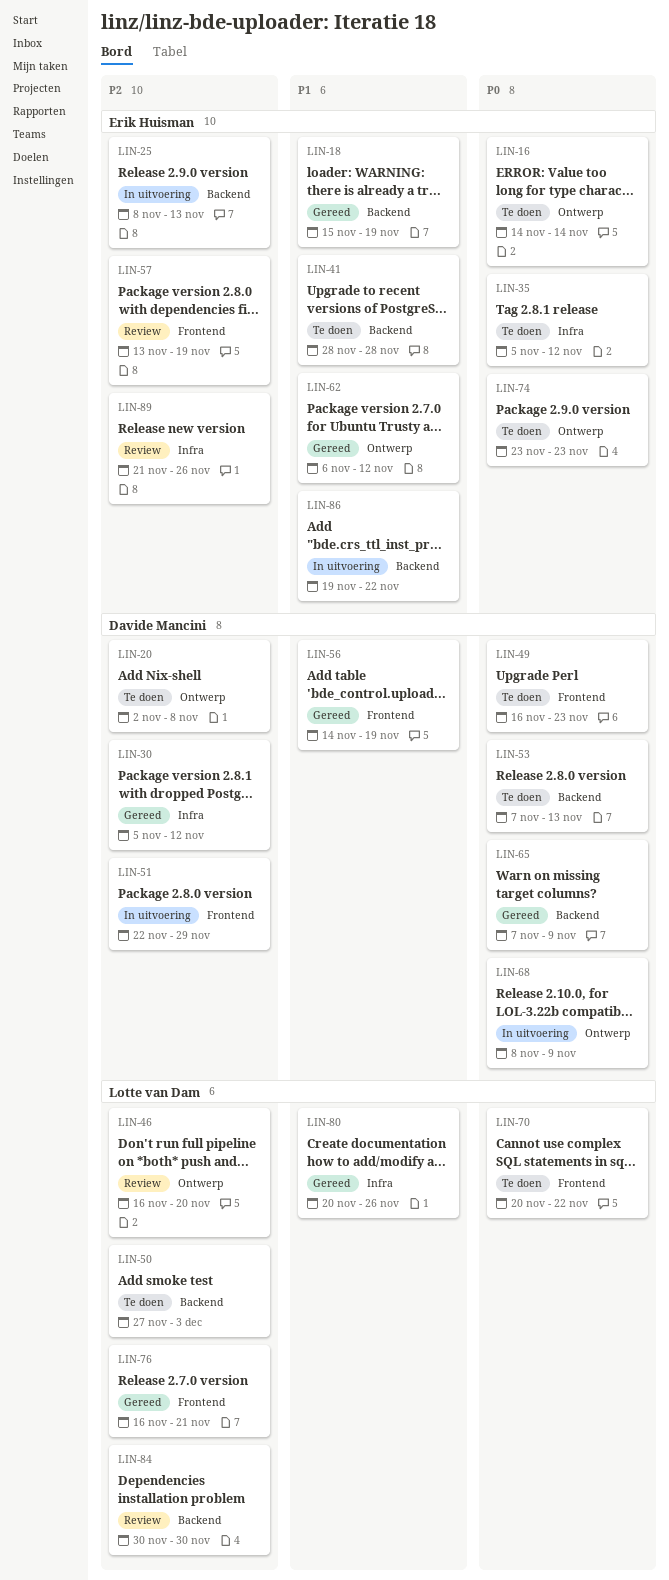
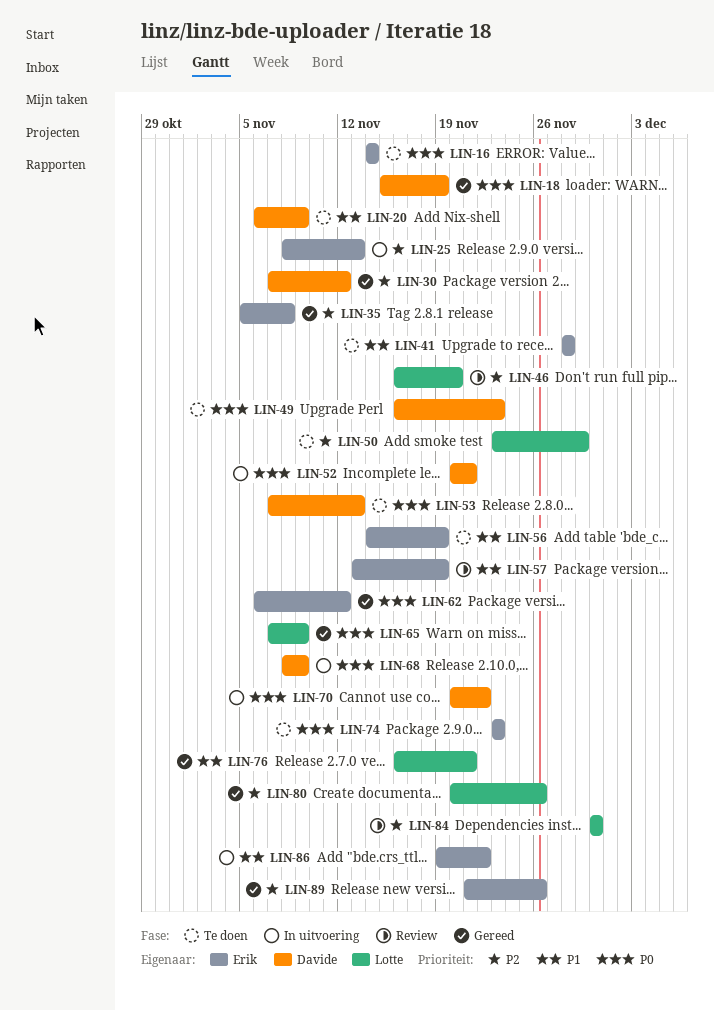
LIN-18, owner: Erik Huisman -> Davide Mancini
LIN-18, priority: P1 -> P0
LIN-20, priority: P2 -> P1
LIN-20, start: Nov 2 -> Nov 6
LIN-20, due: Nov 8 -> Nov 9
LIN-30, start: Nov 5 -> Nov 7
LIN-35, status: Te doen -> Gereed
LIN-35, priority: P0 -> P2
LIN-35, due: Nov 12 -> Nov 8
LIN-50, start: Nov 27 -> Nov 23
LIN-50, due: Dec 3 -> Nov 29
LIN-51: present -> none
LIN-52: none -> present
LIN-56, status: Gereed -> Te doen
LIN-56, owner: Davide Mancini -> Erik Huisman
LIN-57, priority: P2 -> P1
LIN-62, priority: P1 -> P0
LIN-65, owner: Davide Mancini -> Lotte van Dam
LIN-70, status: Te doen -> In uitvoering
LIN-70, owner: Lotte van Dam -> Davide Mancini
LIN-76, priority: P2 -> P1
LIN-80, priority: P1 -> P2
LIN-89, status: Review -> Gereed

